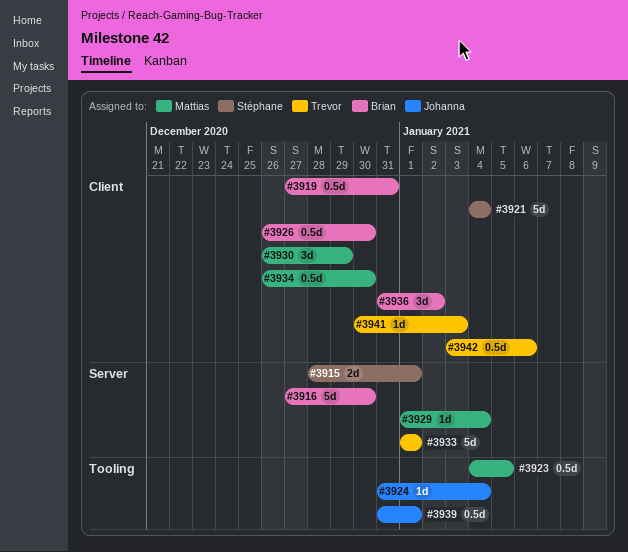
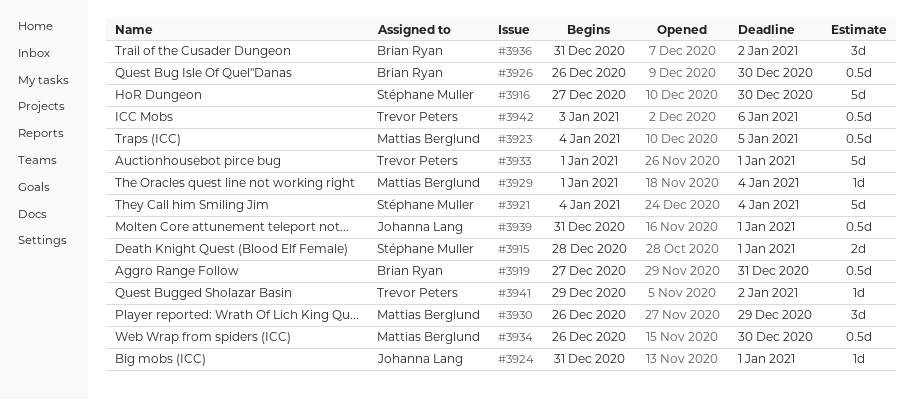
#3916, owner: Brian Ryan -> Stéphane Muller
#3924, due: Jan 4 -> Jan 1
#3941, start: Dec 30 -> Dec 29
#3941, due: Jan 3 -> Jan 2

